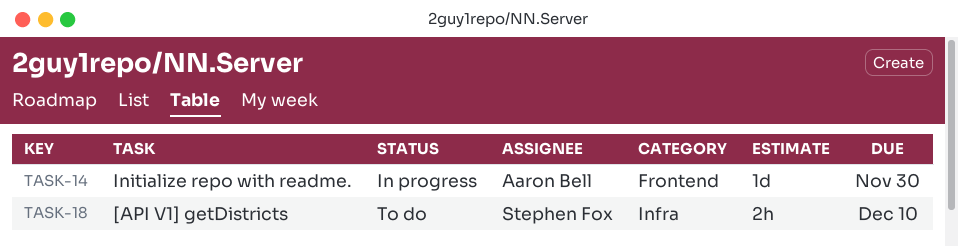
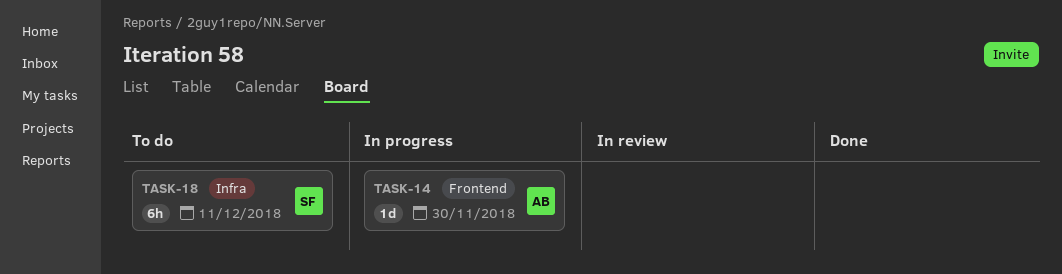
TASK-18, estimate: 2h -> 6h
TASK-18, due: Dec 10 -> Dec 11

